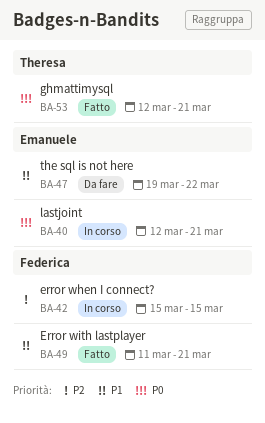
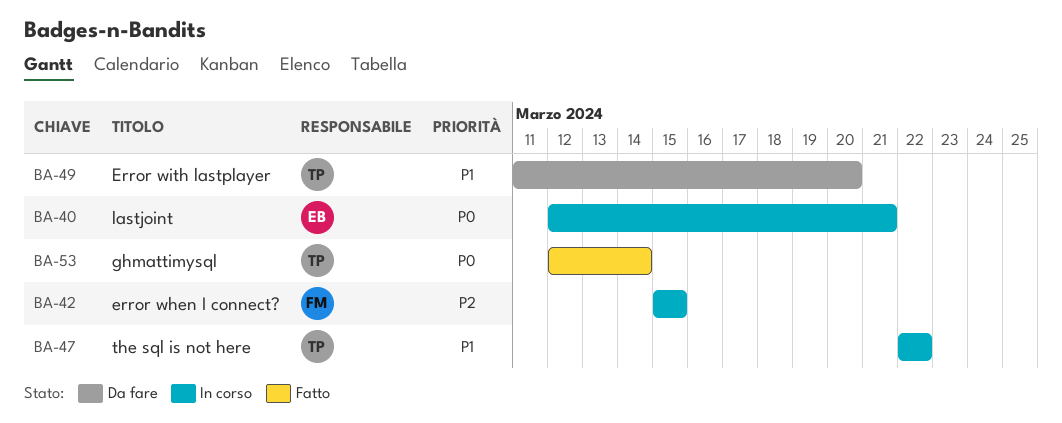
BA-47, status: Da fare -> In corso
BA-47, owner: Emanuele -> Theresa
BA-47, start: Mar 19 -> Mar 22
BA-49, status: Fatto -> Da fare
BA-49, owner: Federica -> Theresa
BA-49, due: Mar 21 -> Mar 20
BA-53, due: Mar 21 -> Mar 14

